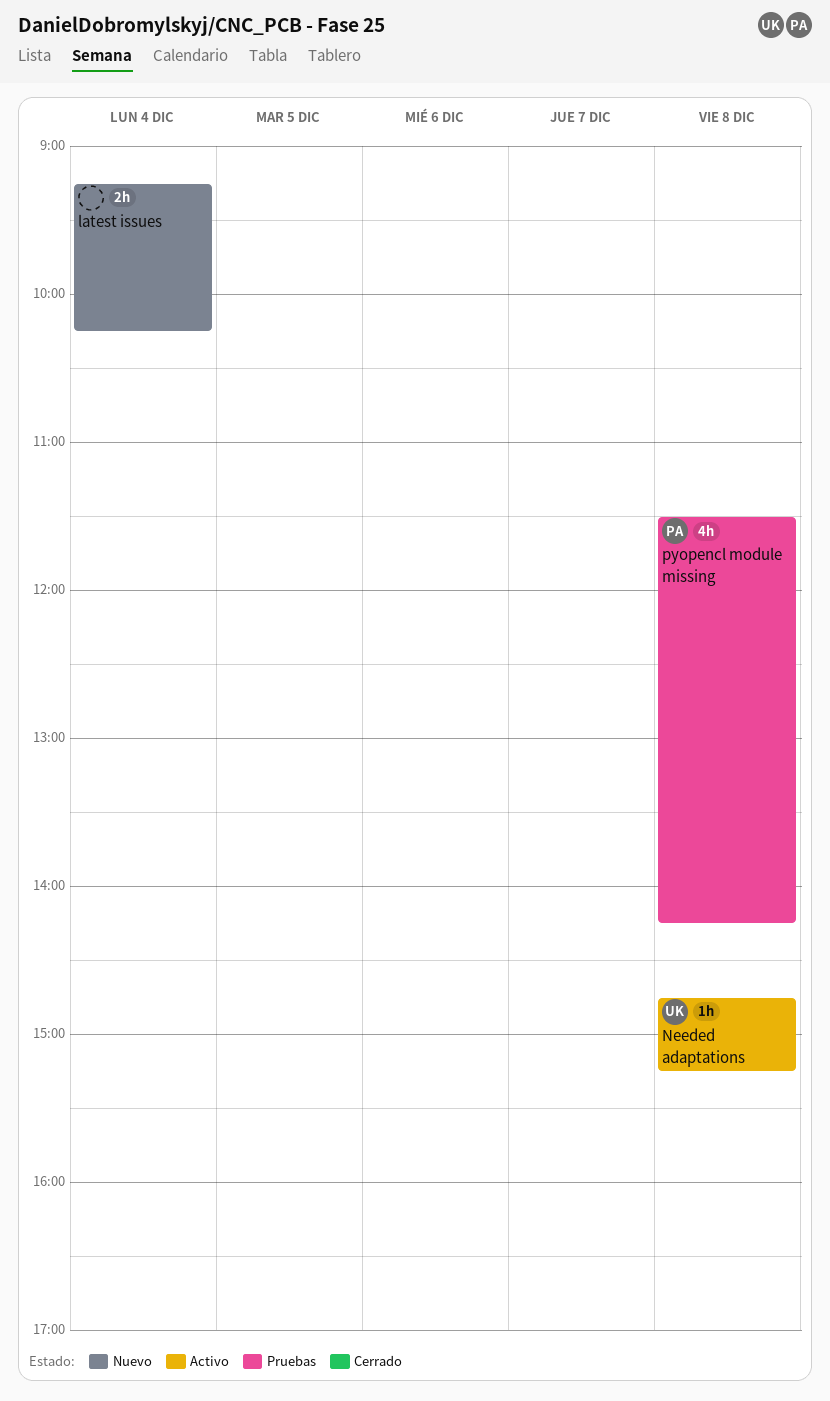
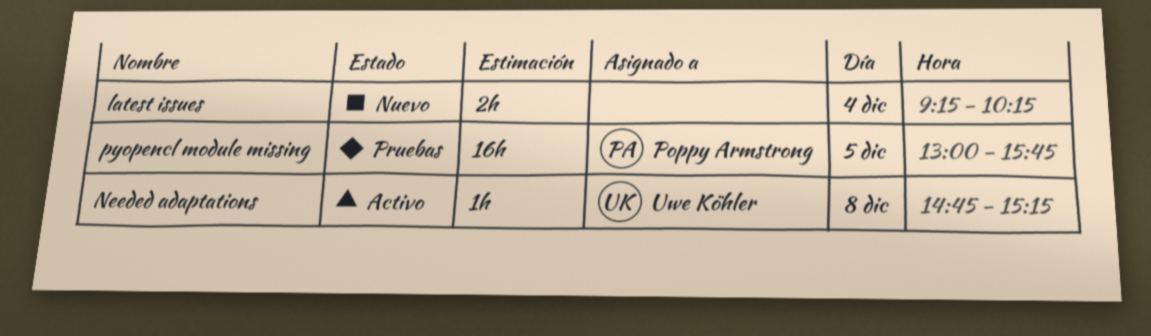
pyopencl module missing, estimate: 4h -> 16h
pyopencl module missing, day: Dec 8 -> Dec 5
pyopencl module missing, begins: 11:30 -> 13:00
pyopencl module missing, ends: 14:15 -> 15:45

